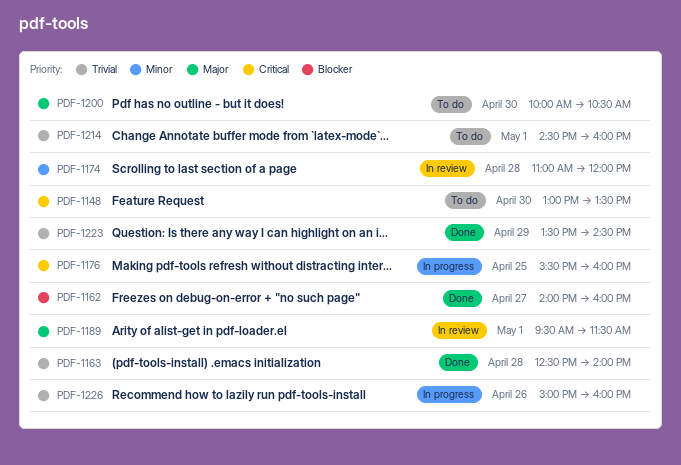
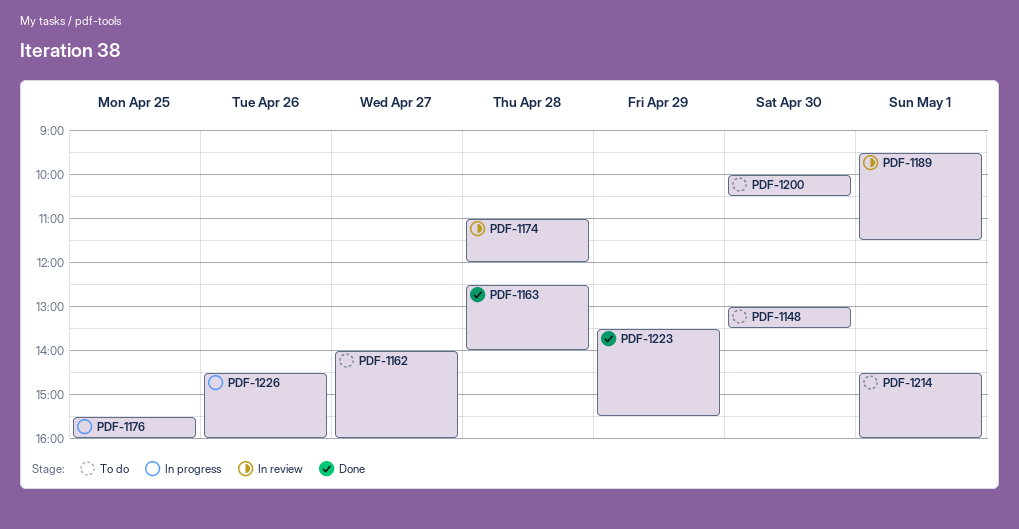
PDF-1162, status: Done -> To do
PDF-1223, ends: 14:30 -> 15:30
PDF-1226, begins: 15:00 -> 14:30

